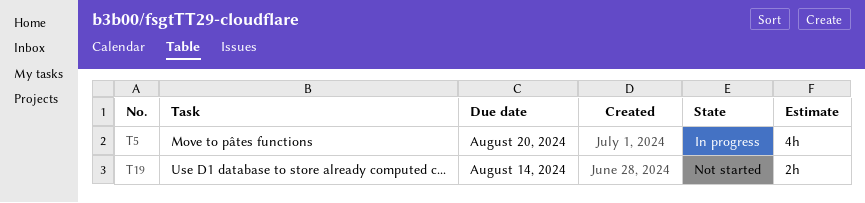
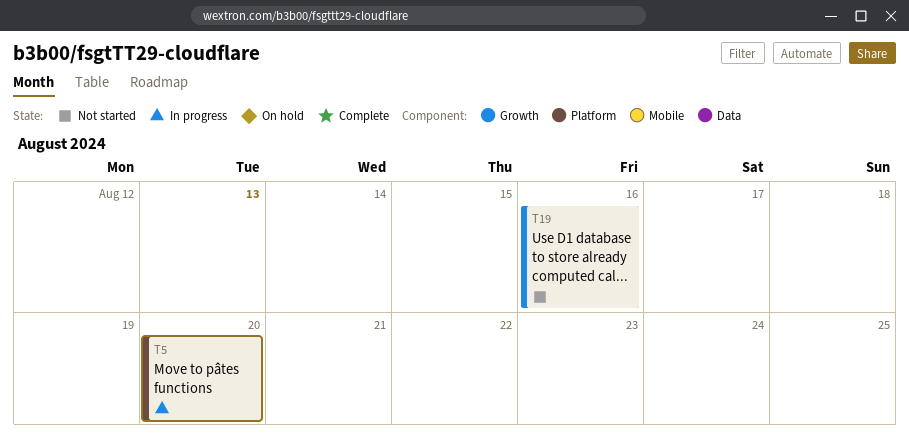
T19, due: Aug 14 -> Aug 16

